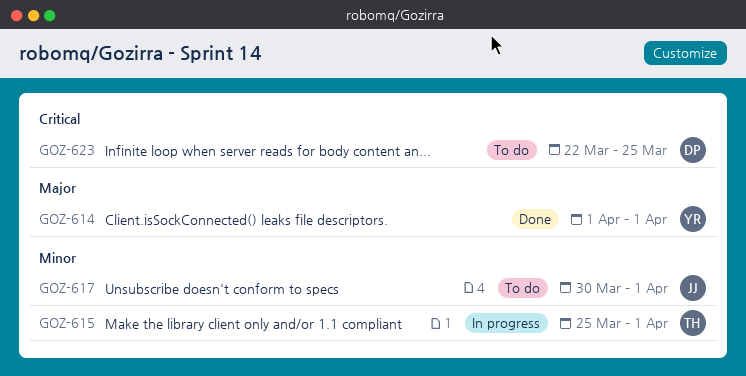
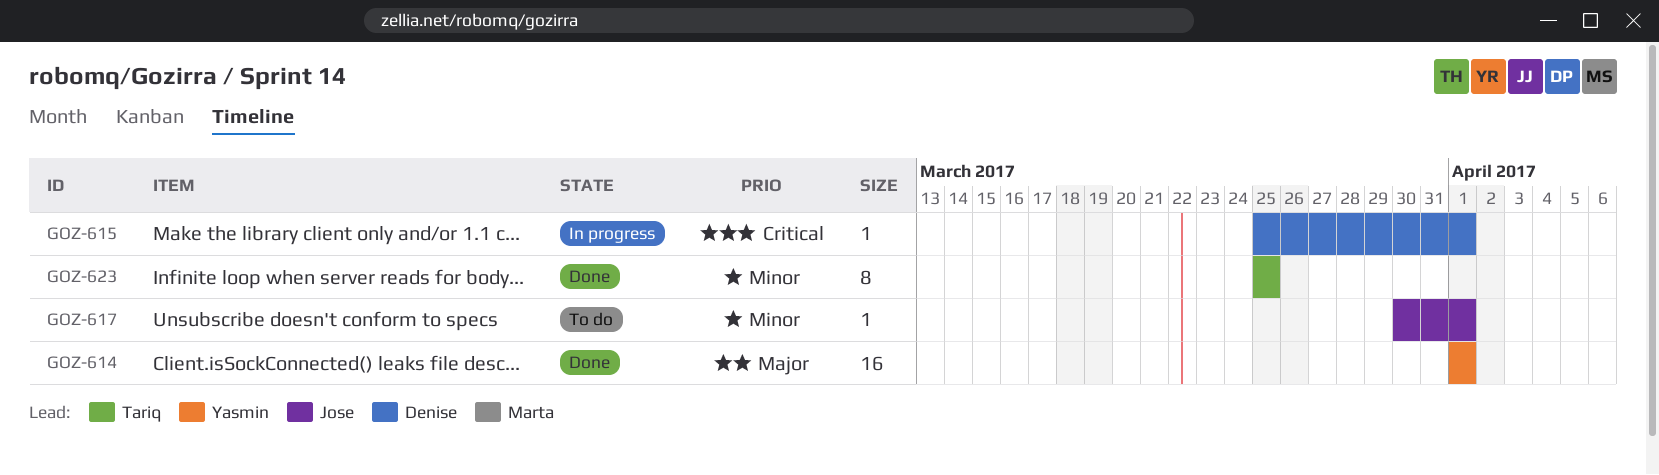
GOZ-615, owner: Tariq -> Denise
GOZ-615, priority: Minor -> Critical
GOZ-623, status: To do -> Done
GOZ-623, owner: Denise -> Tariq
GOZ-623, priority: Critical -> Minor
GOZ-623, start: Mar 22 -> Mar 25

